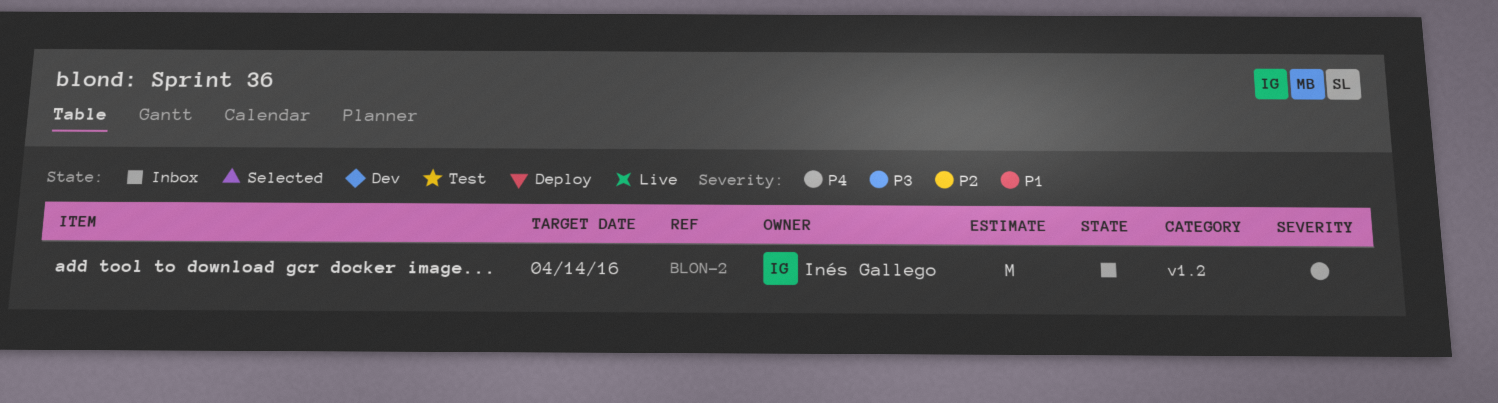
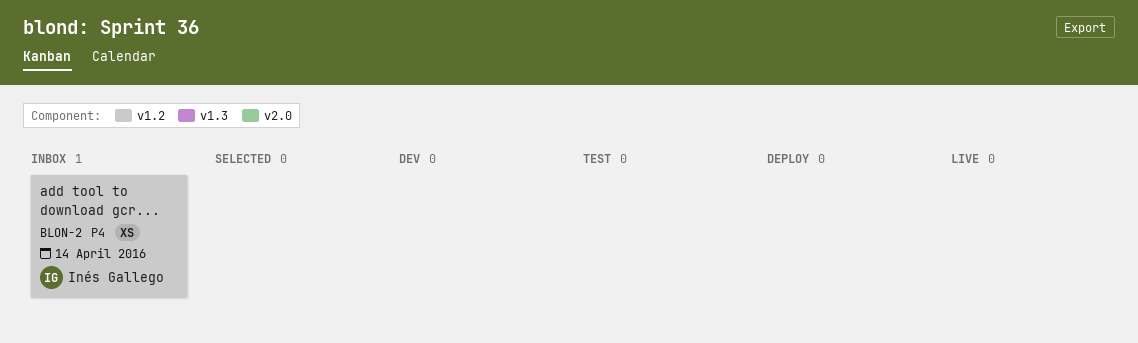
BLON-2, estimate: M -> XS

